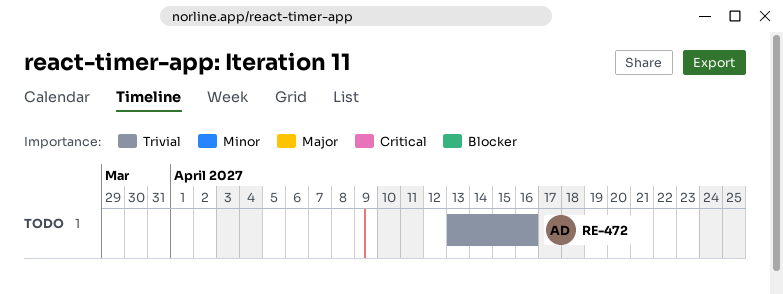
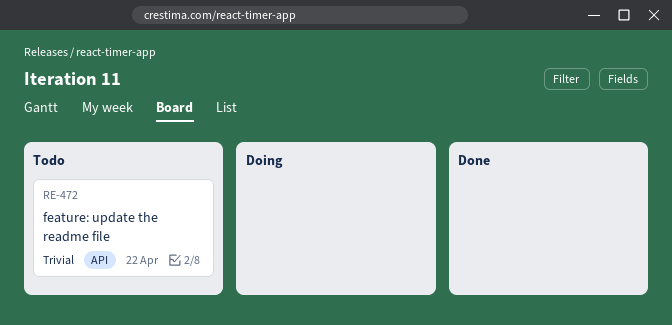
RE-472, due: Apr 16 -> Apr 22

